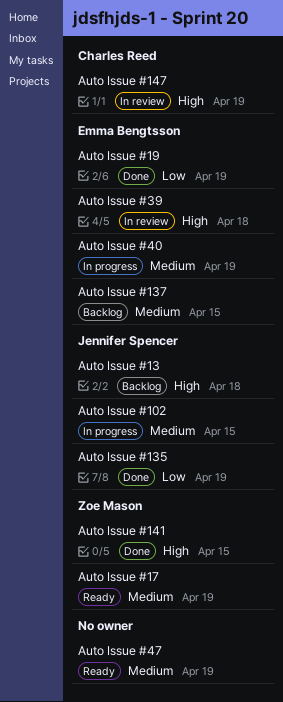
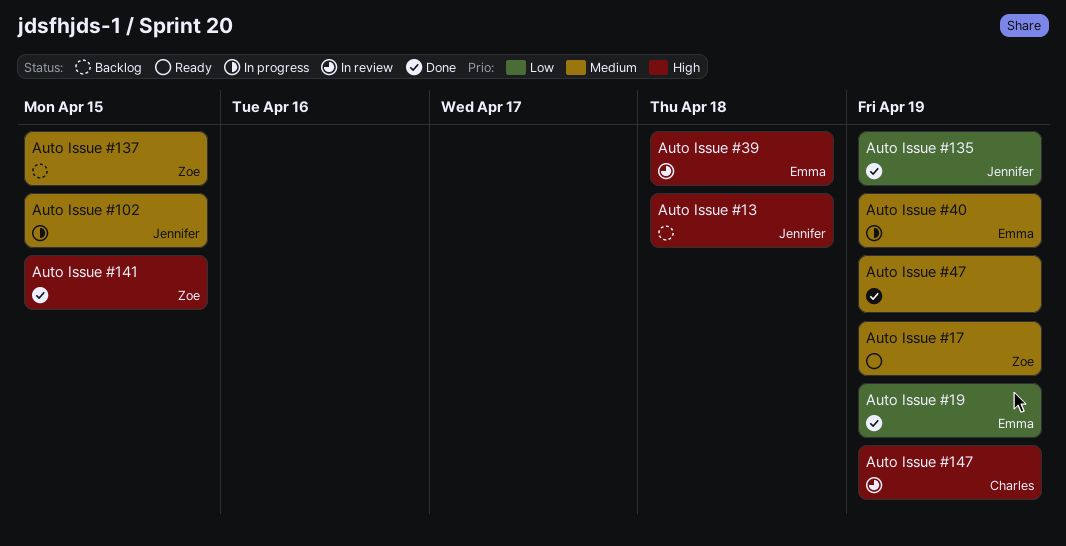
Auto Issue #137, owner: Emma Bengtsson -> Zoe Mason
Auto Issue #47, status: Ready -> Done

